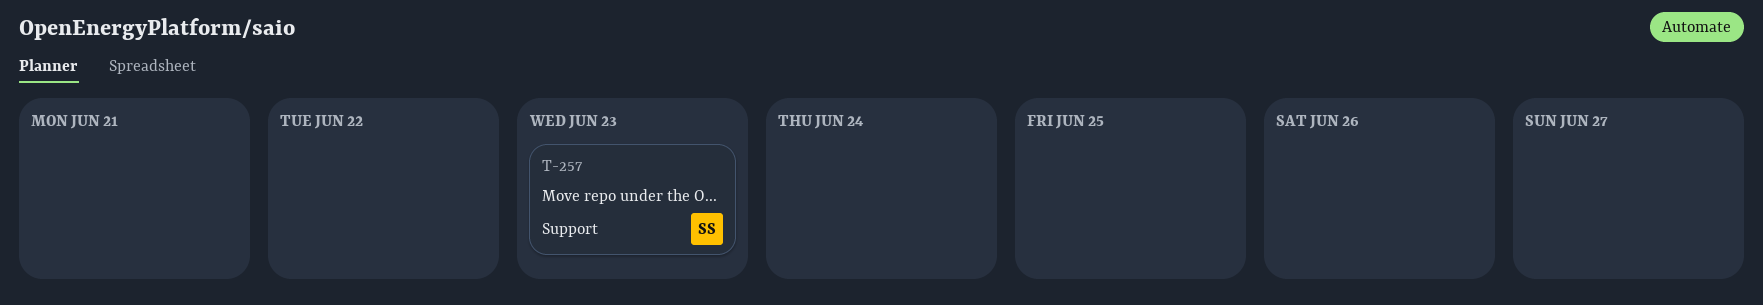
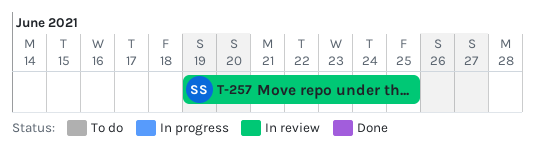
T-257, due: Jun 23 -> Jun 25

